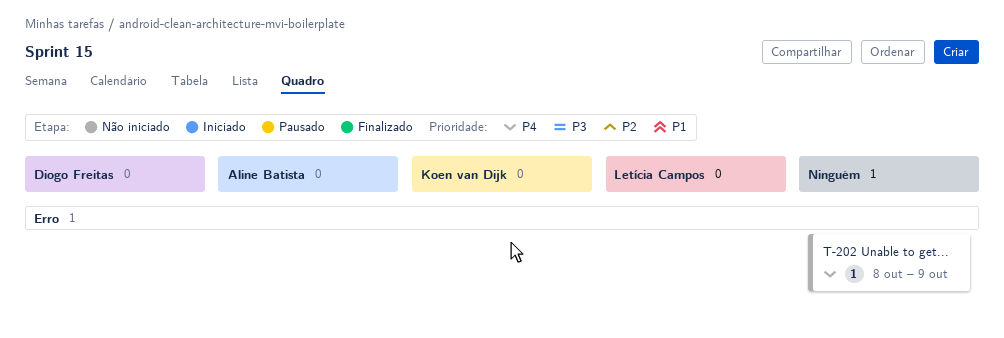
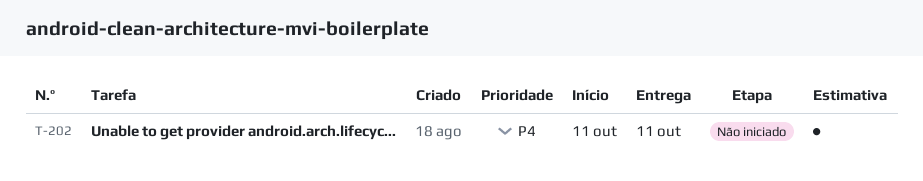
T-202, start: Oct 8 -> Oct 11
T-202, due: Oct 9 -> Oct 11

